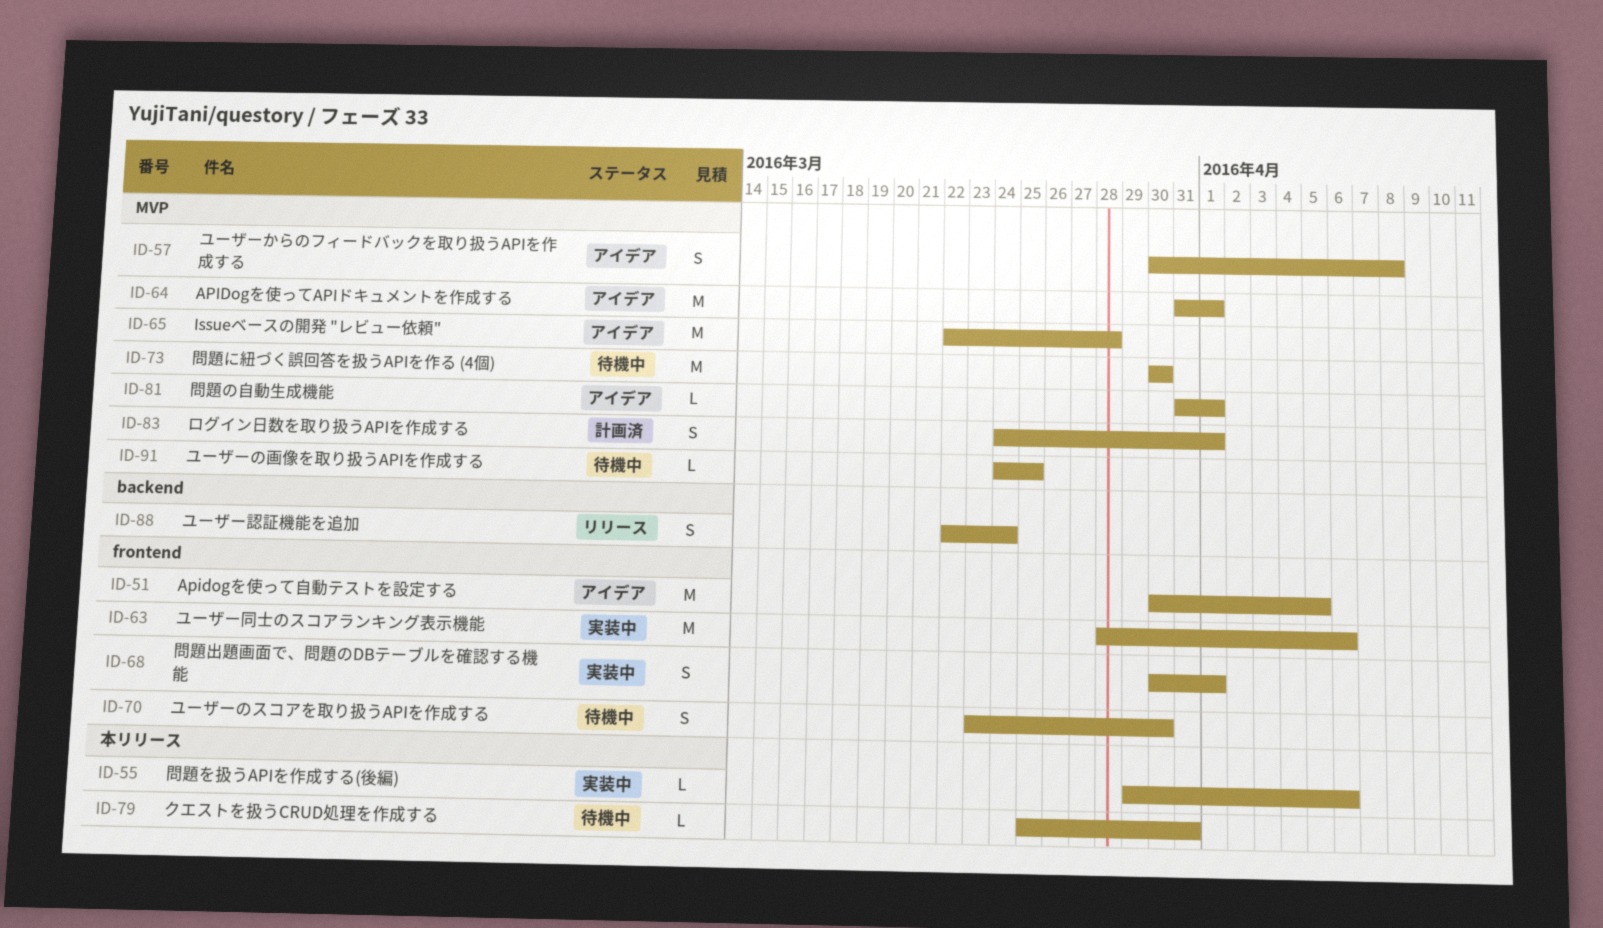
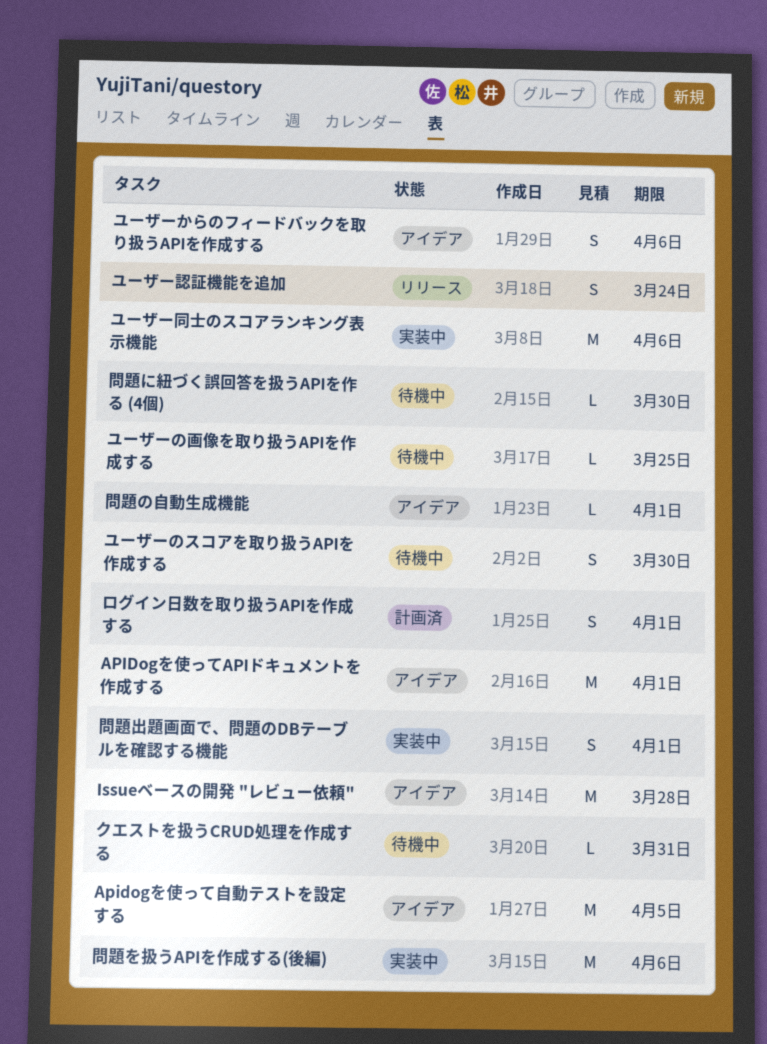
ユーザーからのフィードバックを取り扱うAPIを作成する, due: Apr 8 -> Apr 6
問題に紐づく誤回答を扱うAPIを作る (4個), estimate: M -> L
問題を扱うAPIを作成する(後編), estimate: L -> M

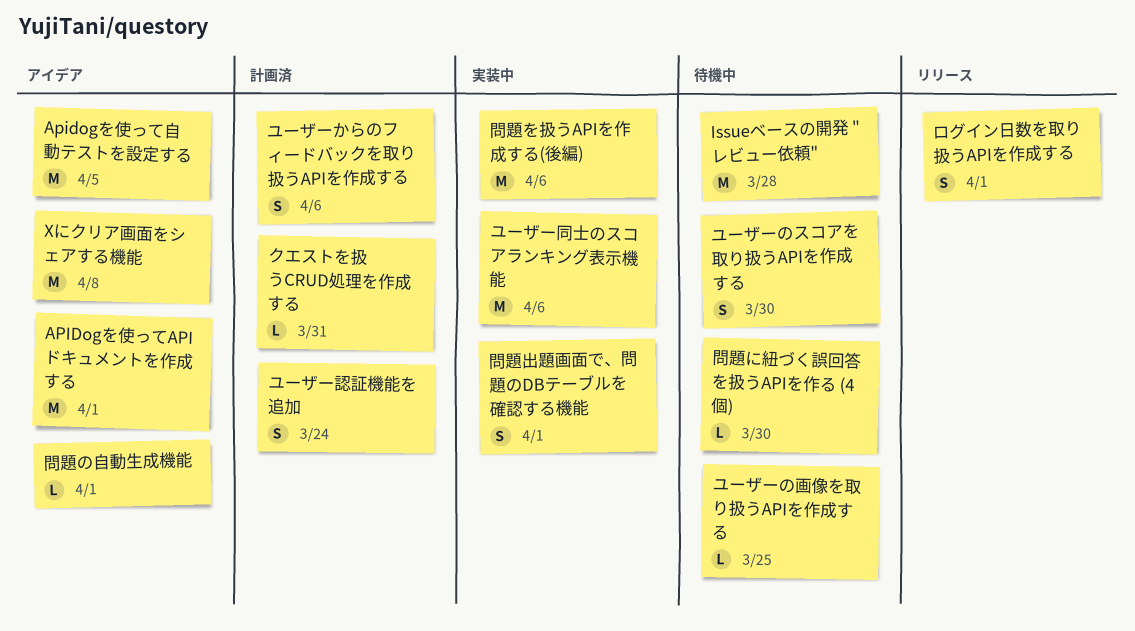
Issueベースの開発 "レビュー依頼", status: アイデア -> 待機中
Xにクリア画面をシェアする機能: none -> present
クエストを扱うCRUD処理を作成する, status: 待機中 -> 計画済
ユーザーからのフィードバックを取り扱うAPIを作成する, status: アイデア -> 計画済
ユーザー認証機能を追加, status: リリース -> 計画済
ログイン日数を取り扱うAPIを作成する, status: 計画済 -> リリース

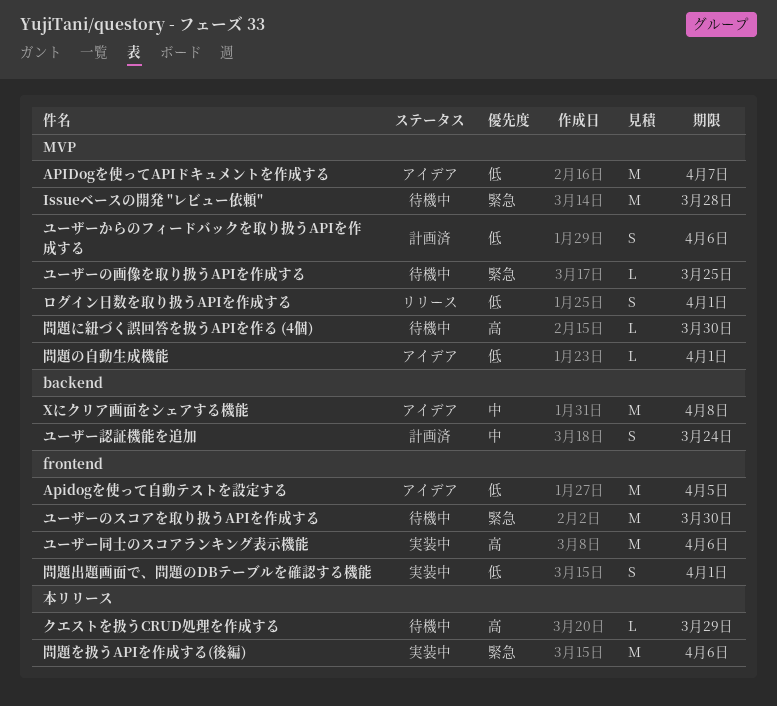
APIDogを使ってAPIドキュメントを作成する, due: Apr 1 -> Apr 7
クエストを扱うCRUD処理を作成する, status: 計画済 -> 待機中
クエストを扱うCRUD処理を作成する, due: Mar 31 -> Mar 29
ユーザーのスコアを取り扱うAPIを作成する, estimate: S -> M

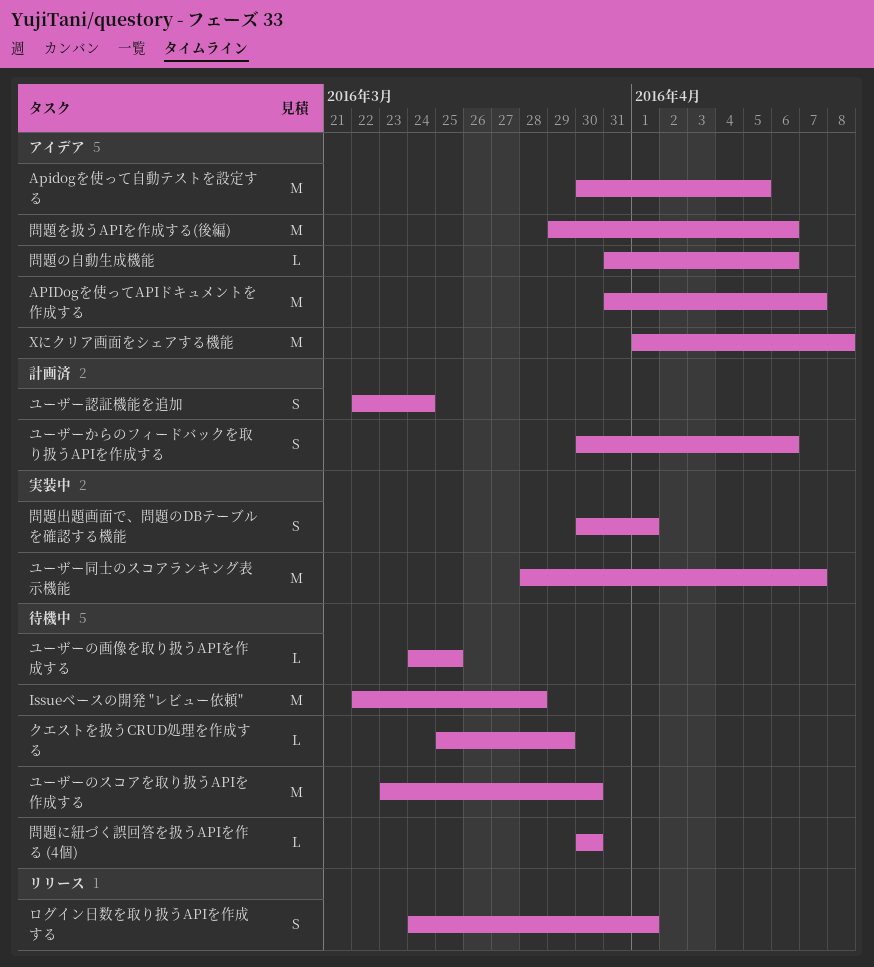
ユーザー同士のスコアランキング表示機能, due: Apr 6 -> Apr 7
問題の自動生成機能, due: Apr 1 -> Apr 6
問題を扱うAPIを作成する(後編), status: 実装中 -> アイデア

